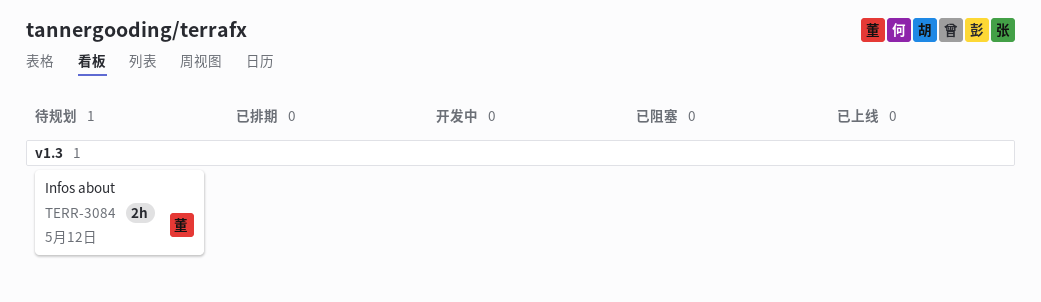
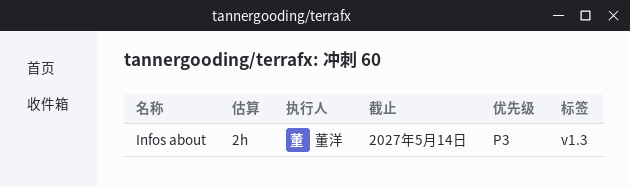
Infos about, due: May 12 -> May 14

